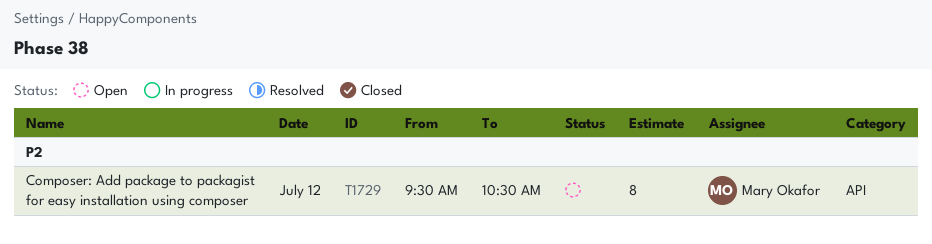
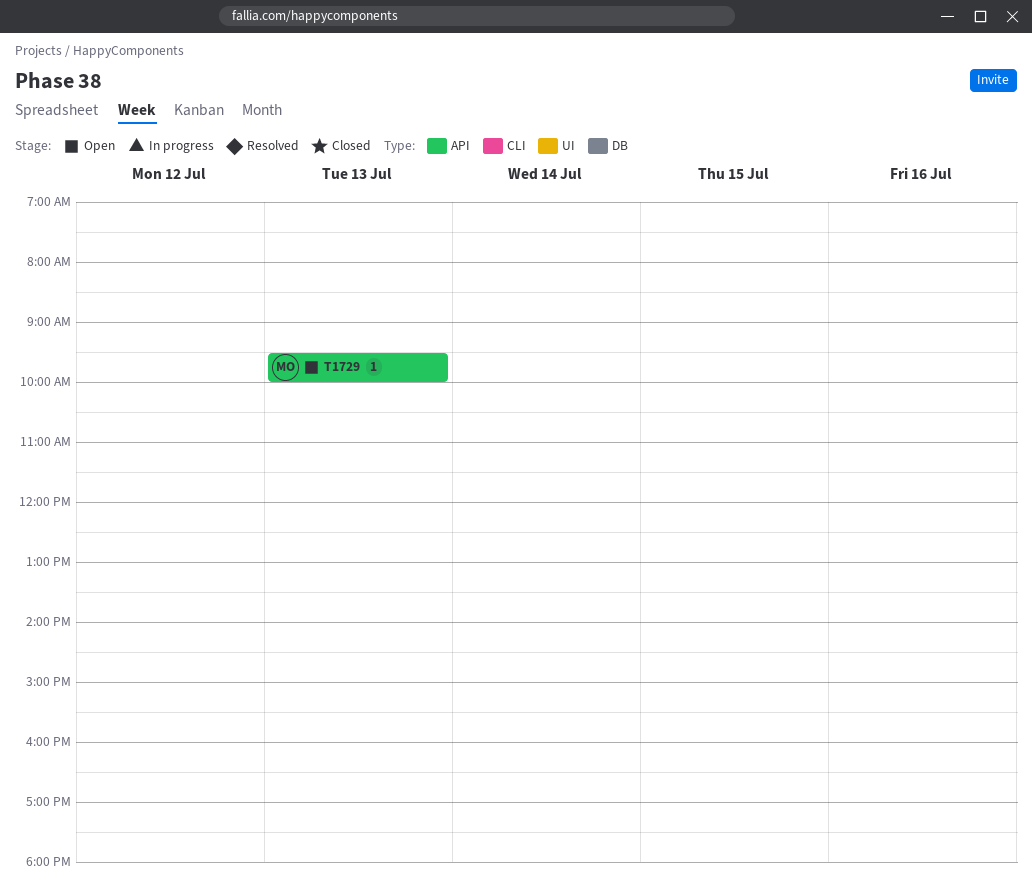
T1729, estimate: 8 -> 1
T1729, day: Jul 12 -> Jul 13
T1729, ends: 10:30 -> 10:00

